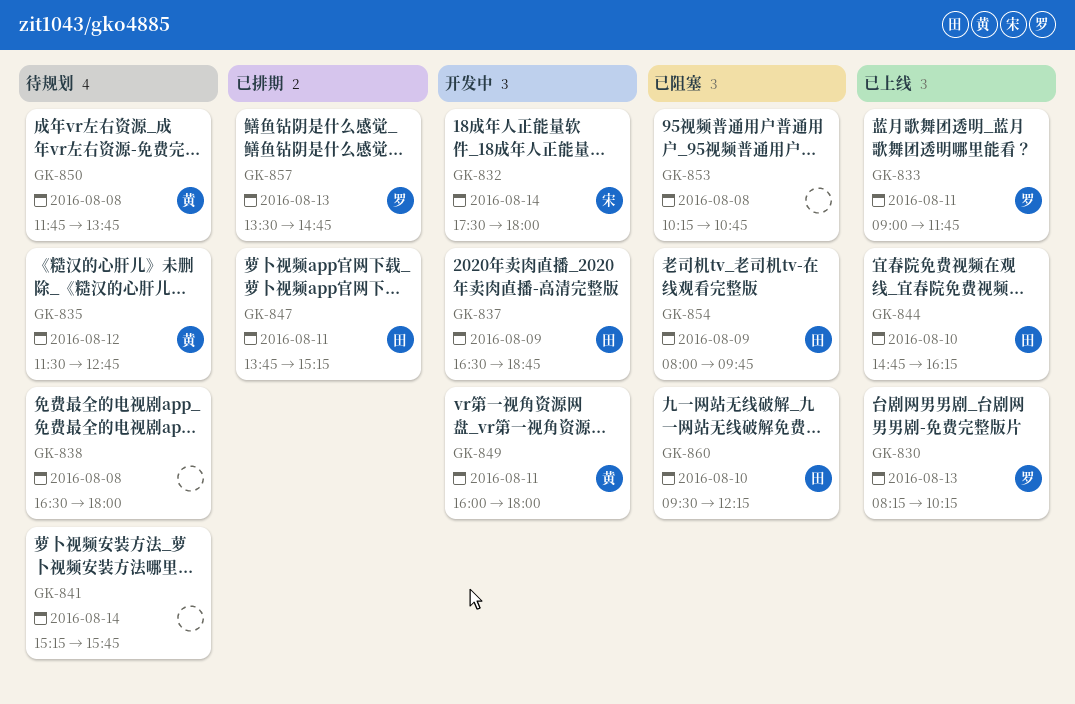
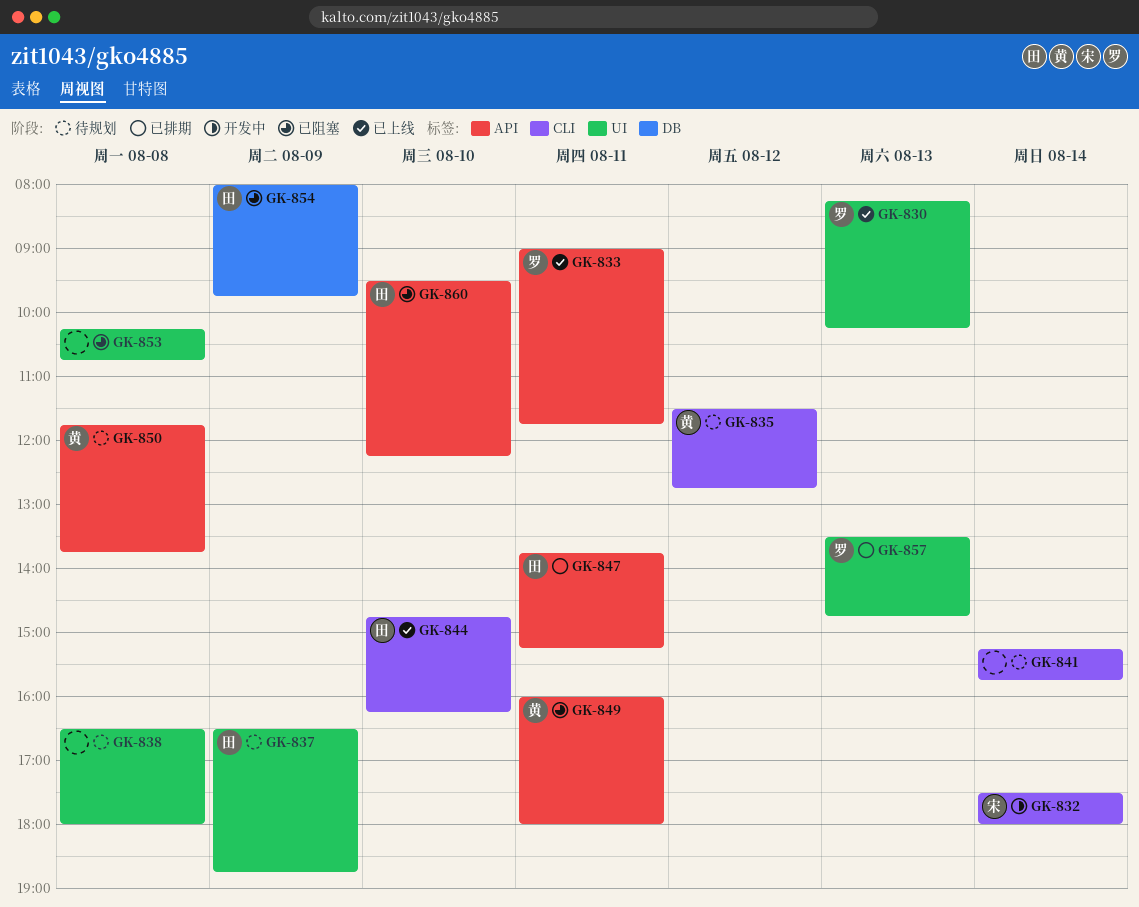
GK-837, status: 开发中 -> 待规划
GK-849, status: 开发中 -> 已阻塞

